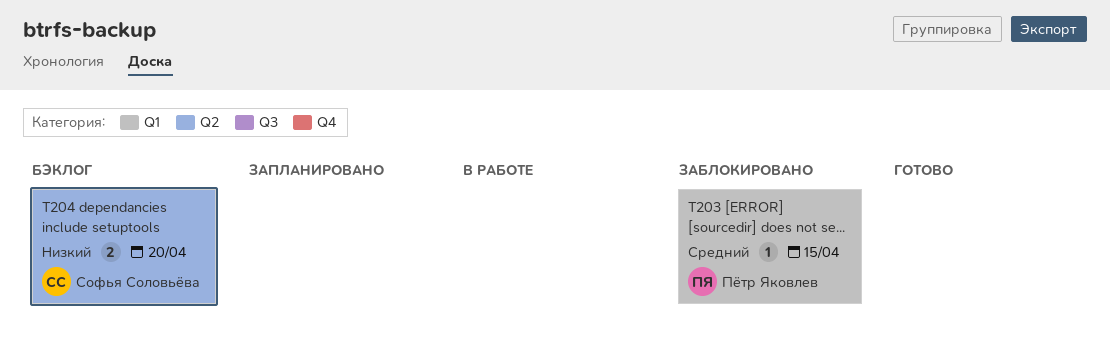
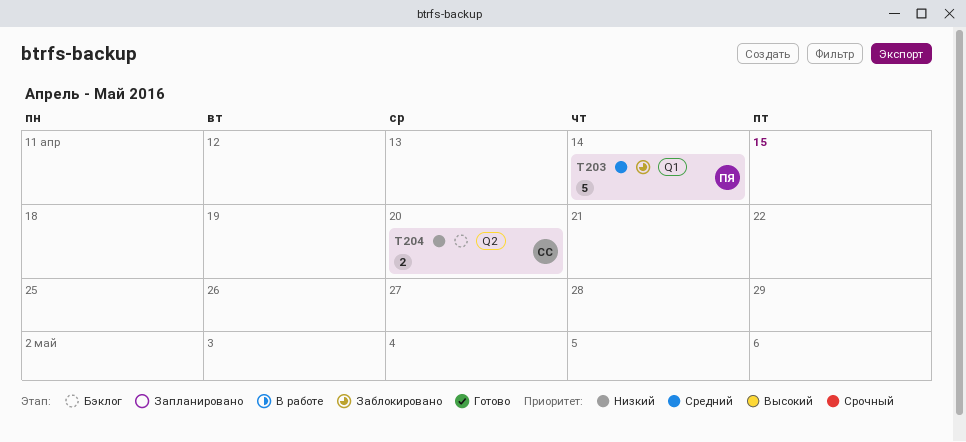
T203, estimate: 1 -> 5
T203, due: Apr 15 -> Apr 14

